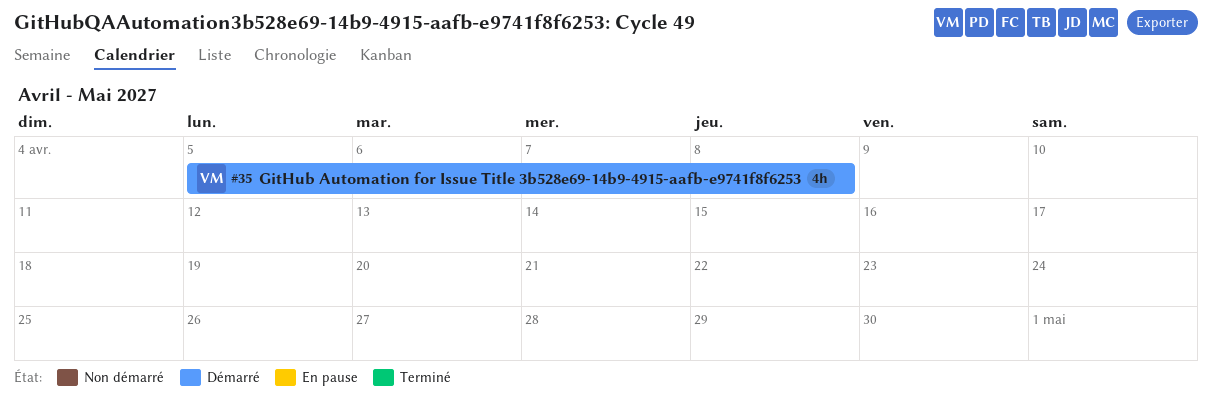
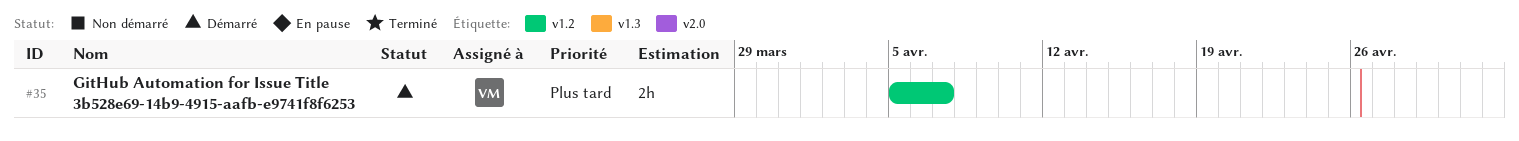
#35, estimate: 4h -> 2h
#35, due: Apr 8 -> Apr 7

